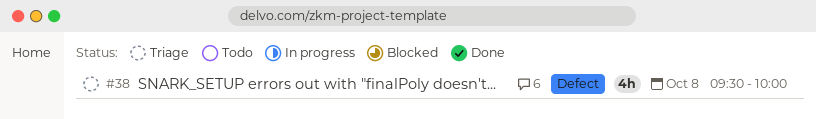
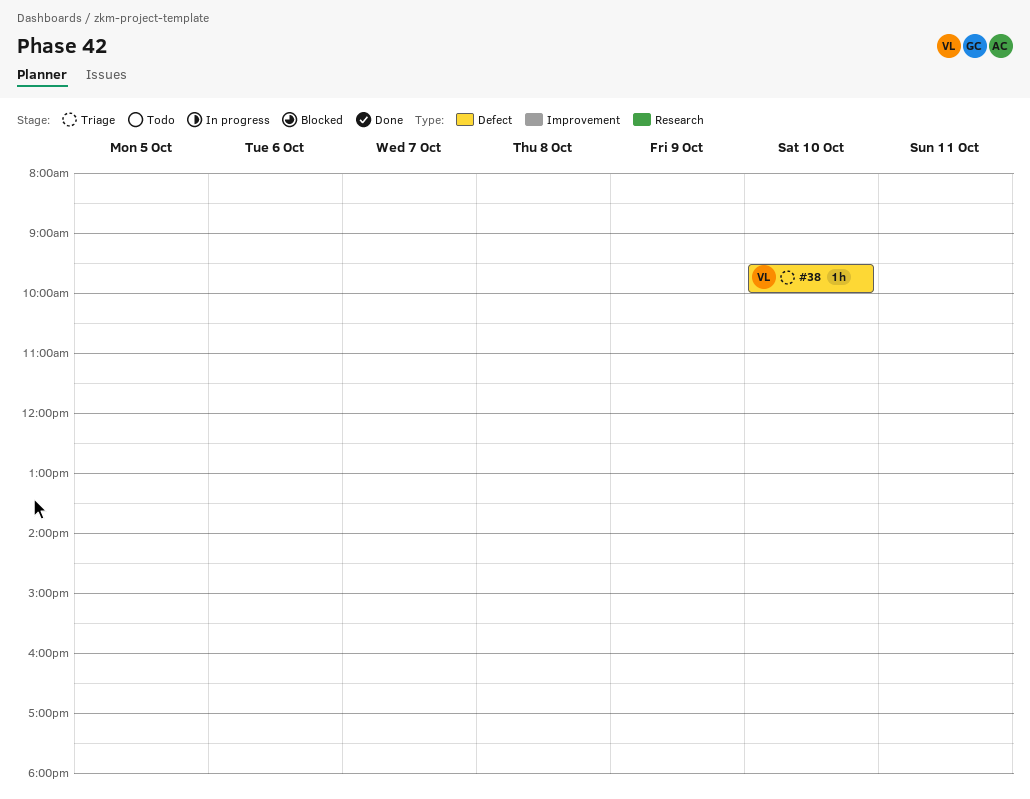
#38, estimate: 4h -> 1h
#38, day: Oct 8 -> Oct 10

